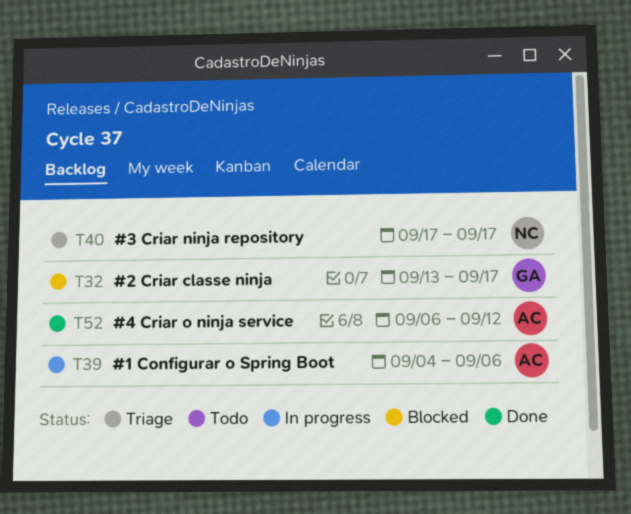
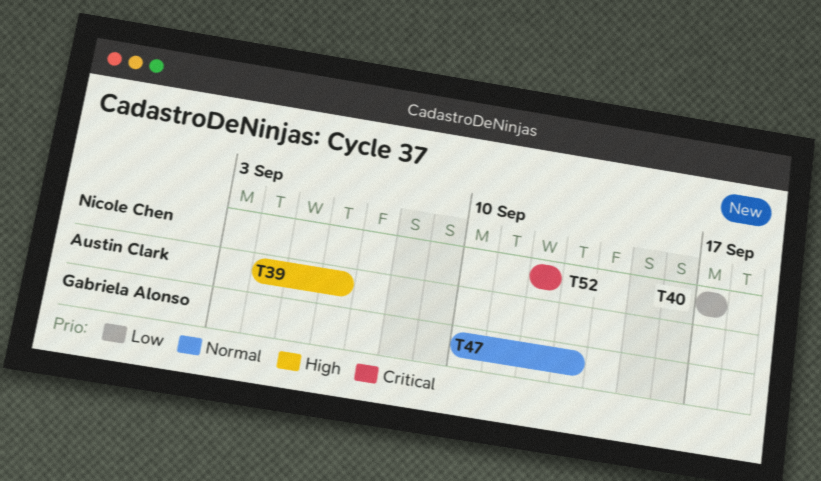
T32: present -> none
T47: none -> present
T52, owner: Austin Clark -> Nicole Chen
T52, start: Sep 6 -> Sep 12

